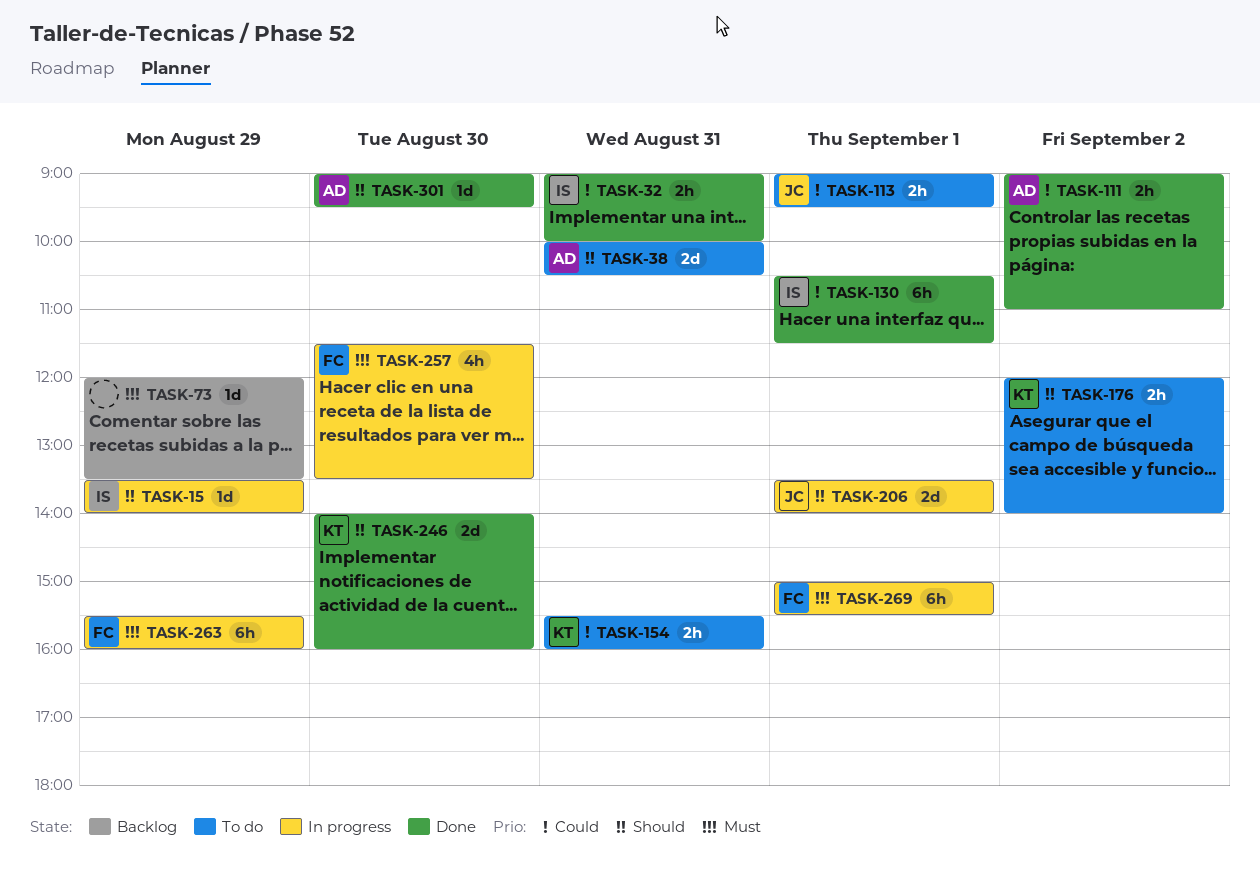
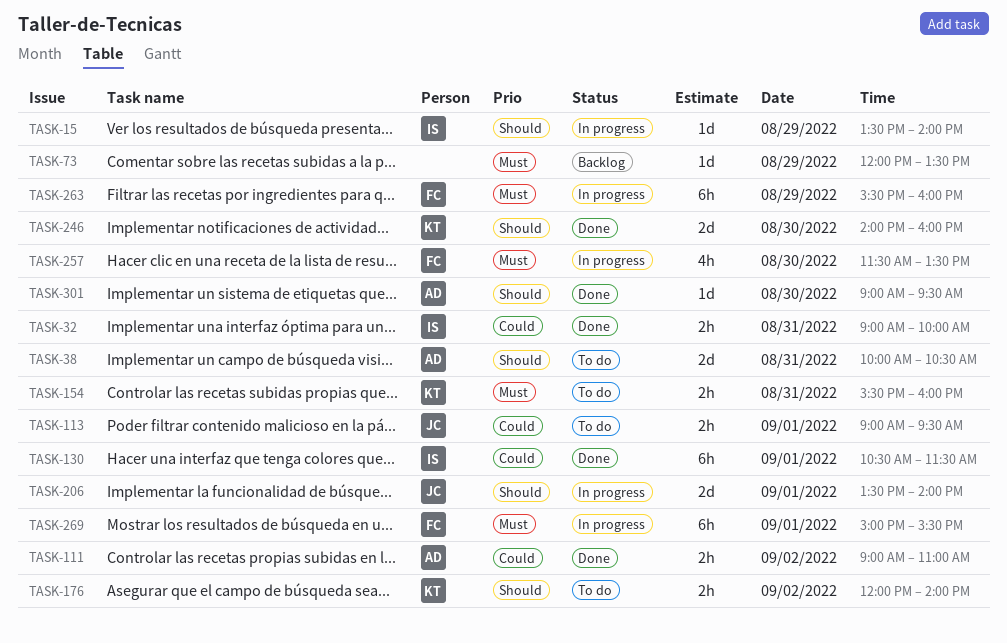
TASK-154, priority: Could -> Must

